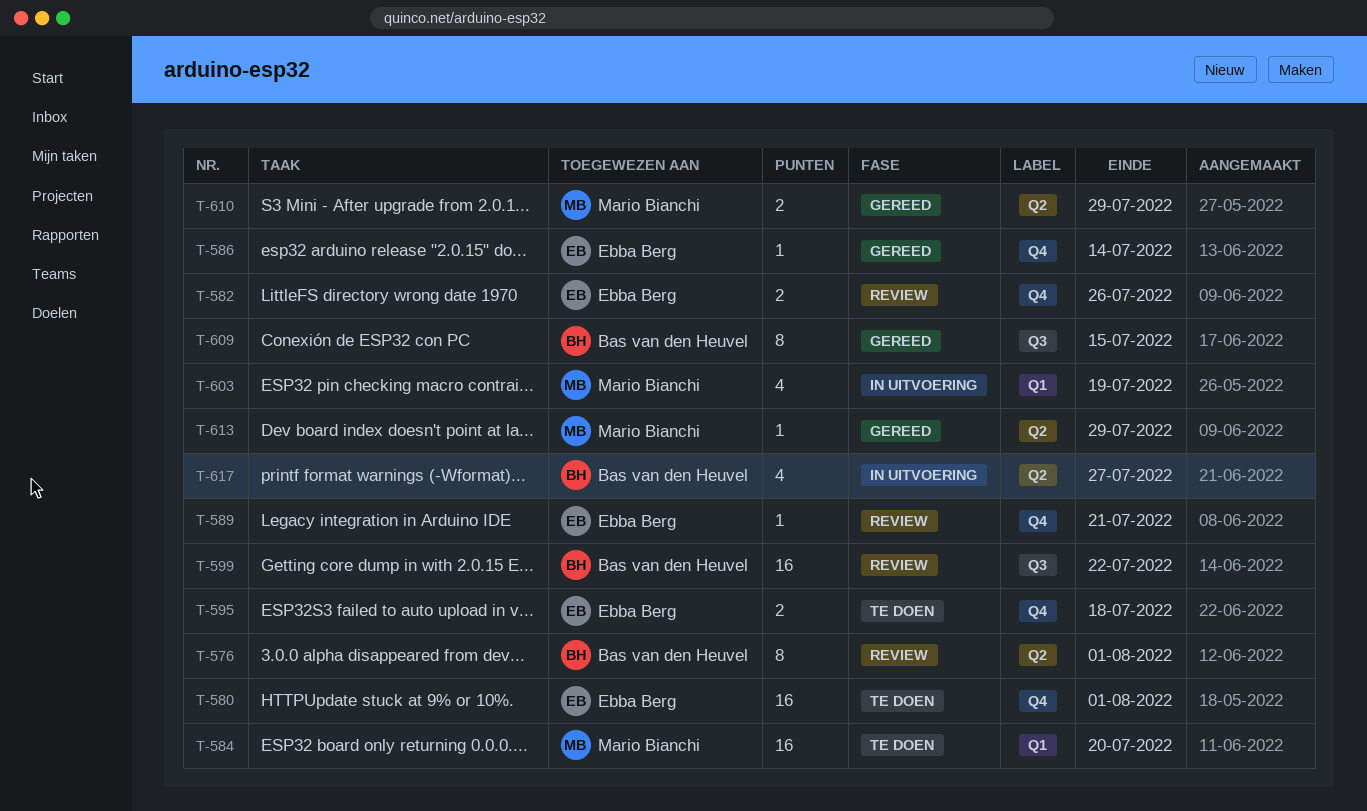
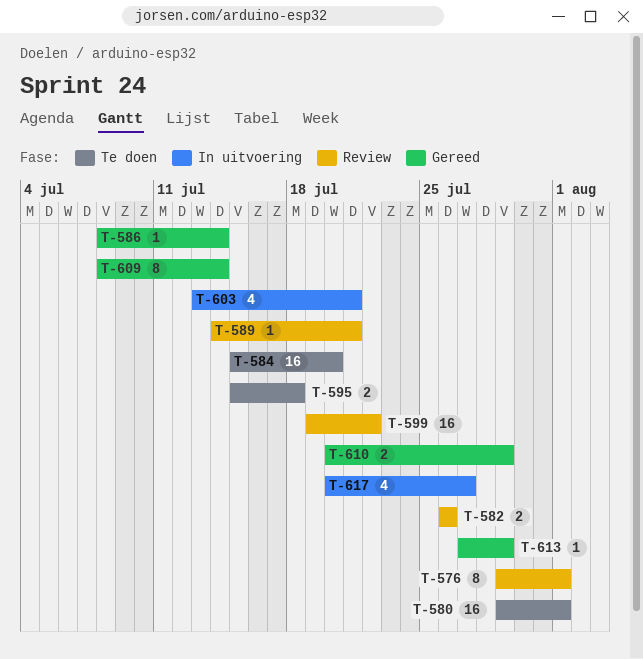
T-603, due: Jul 19 -> Jul 21
T-609, due: Jul 15 -> Jul 14

